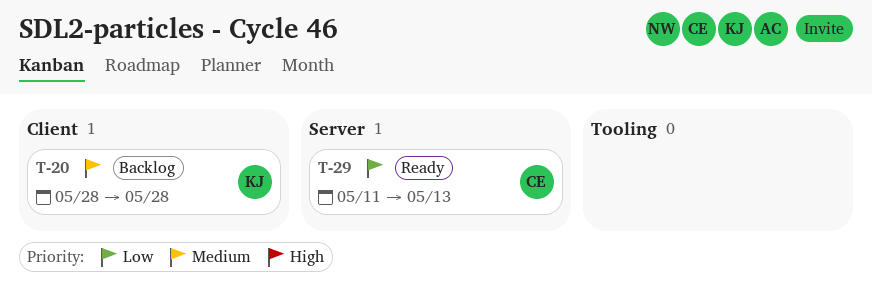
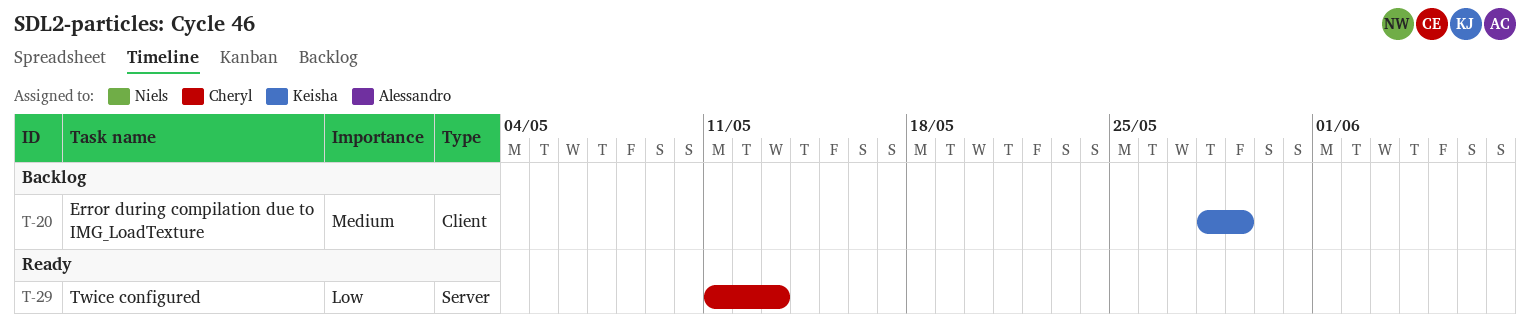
T-20, due: May 28 -> May 29

